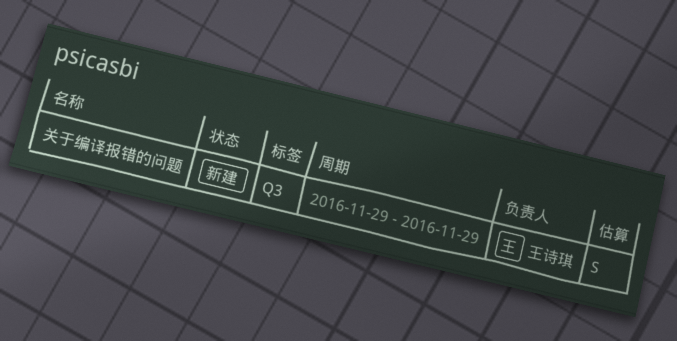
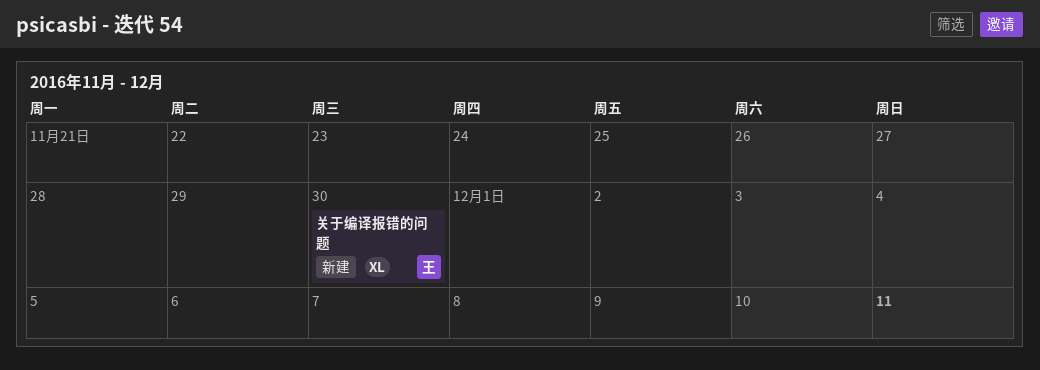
关于编译报错的问题, estimate: S -> XL
关于编译报错的问题, due: Nov 29 -> Nov 30

